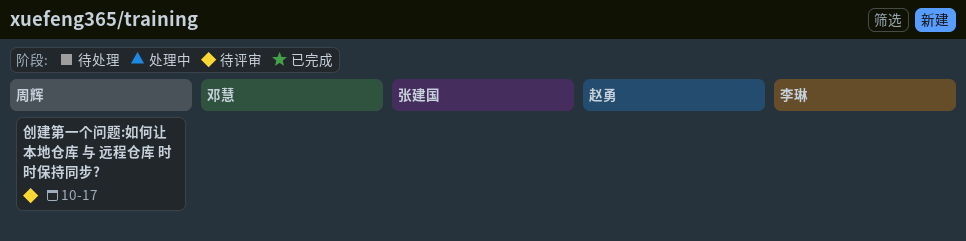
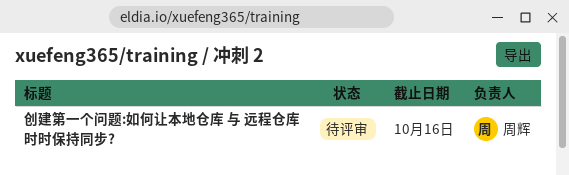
创建第一个问题:如何让本地仓库 与 远程仓库 时时保持同步?, due: Oct 17 -> Oct 16

